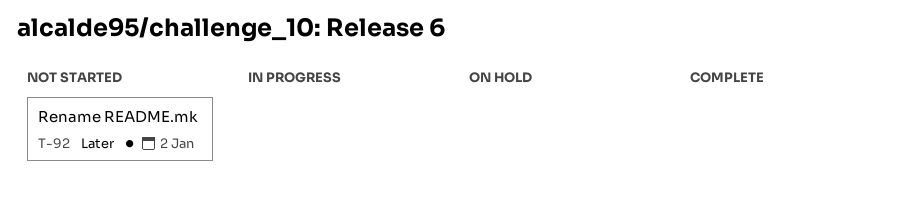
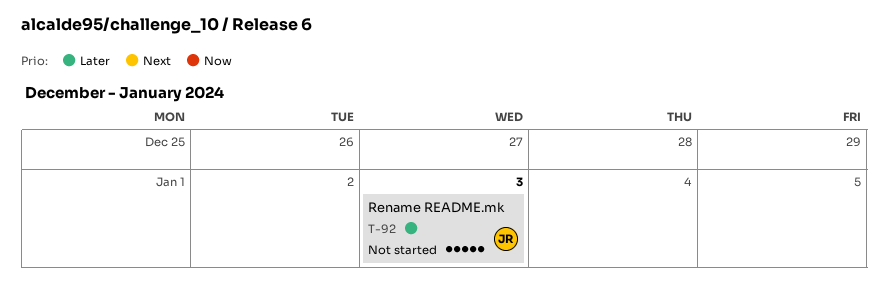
T-92, estimate: 1 -> 5
T-92, due: Jan 2 -> Jan 3

